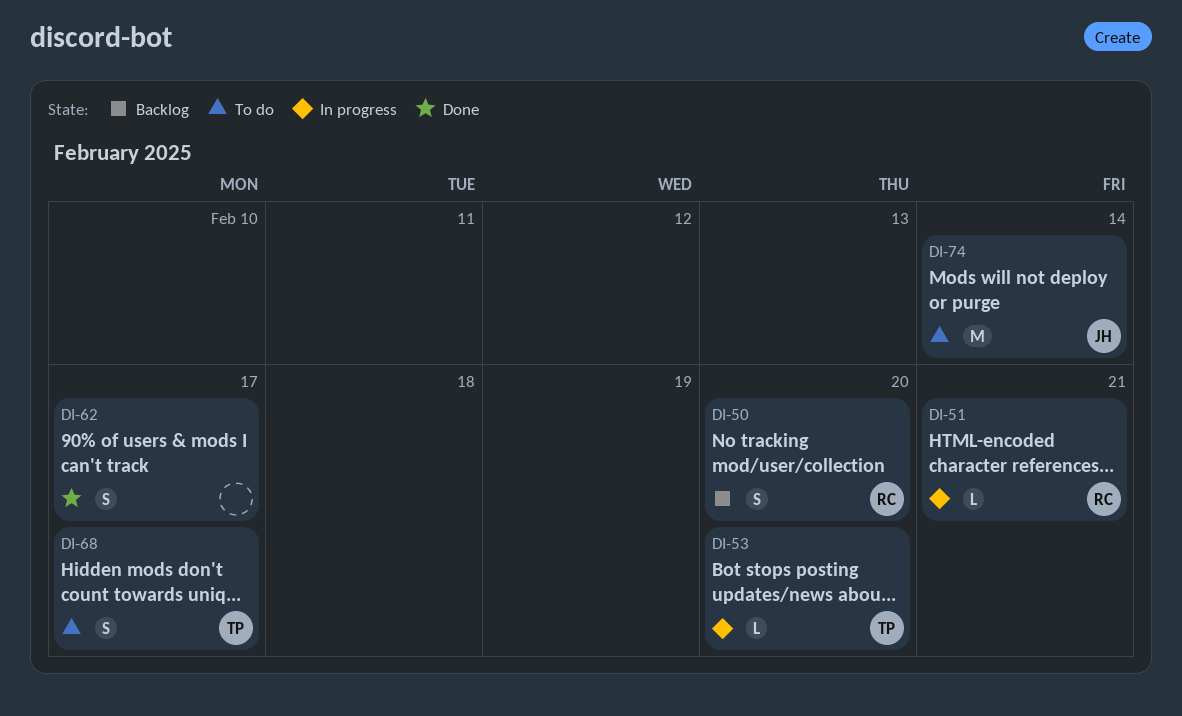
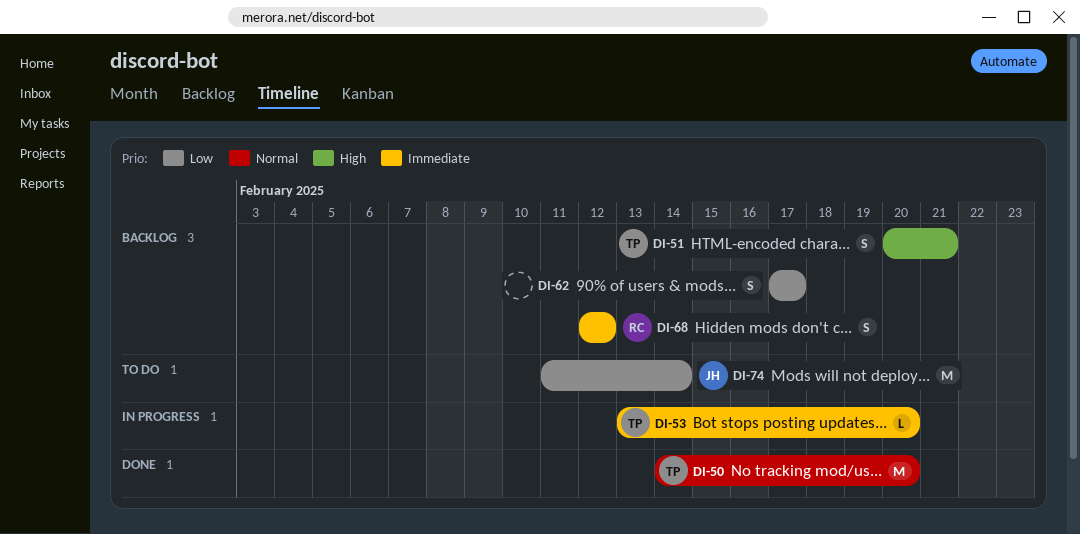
DI-50, status: Backlog -> Done
DI-50, owner: RC -> TP
DI-50, estimate: S -> M
DI-51, status: In progress -> Backlog
DI-51, owner: RC -> TP
DI-51, estimate: L -> S
DI-62, status: Done -> Backlog
DI-68, status: To do -> Backlog
DI-68, owner: TP -> RC
DI-68, due: Feb 17 -> Feb 12

